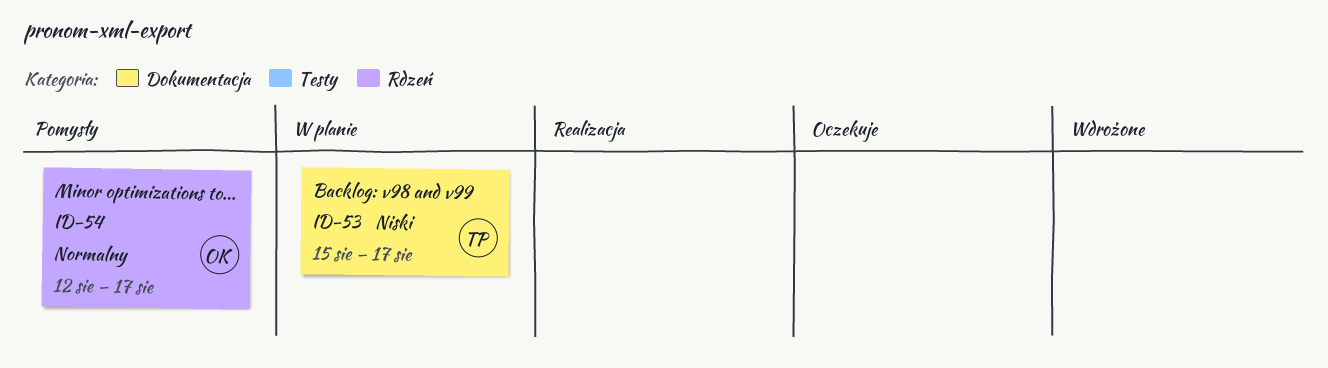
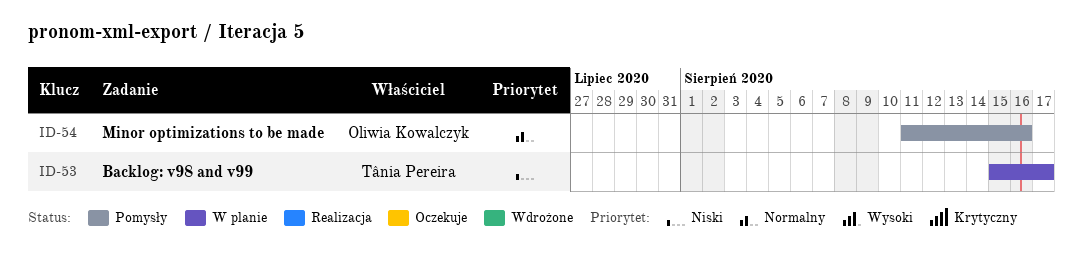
ID-54, start: Aug 12 -> Aug 11
ID-54, due: Aug 17 -> Aug 16

